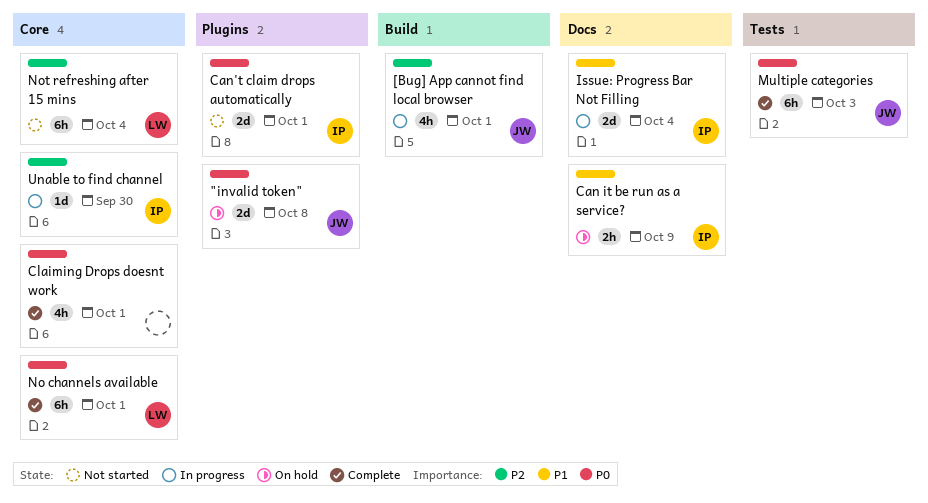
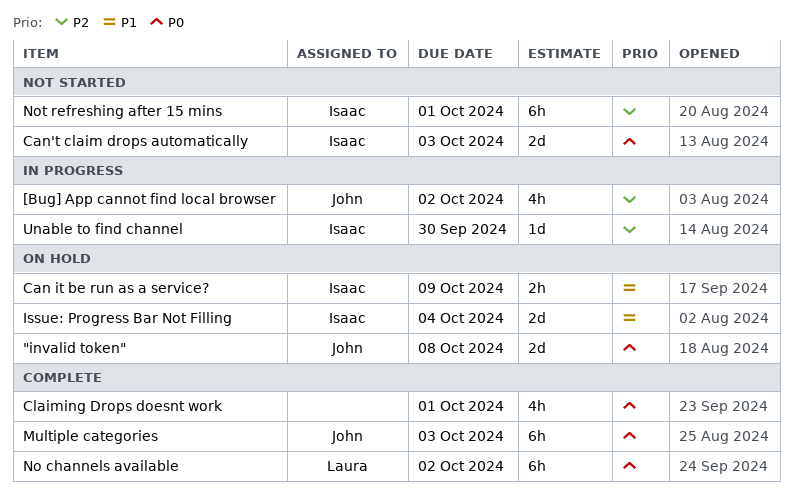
[Bug] App cannot find local browser, due: Oct 1 -> Oct 2
Can't claim drops automatically, due: Oct 1 -> Oct 3
Issue: Progress Bar Not Filling, status: In progress -> On hold
No channels available, due: Oct 1 -> Oct 2
Not refreshing after 15 mins, owner: Laura -> Isaac
Not refreshing after 15 mins, due: Oct 4 -> Oct 1

